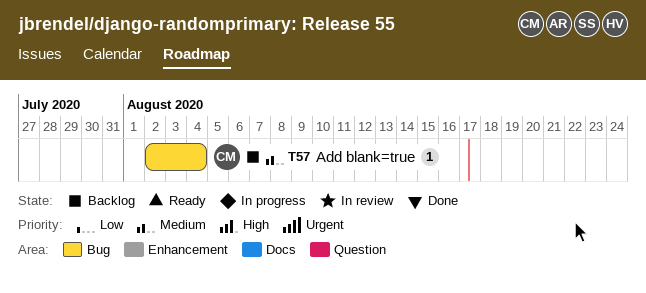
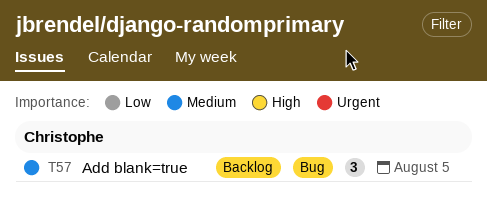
T57, estimate: 1 -> 3
T57, due: Aug 4 -> Aug 5

